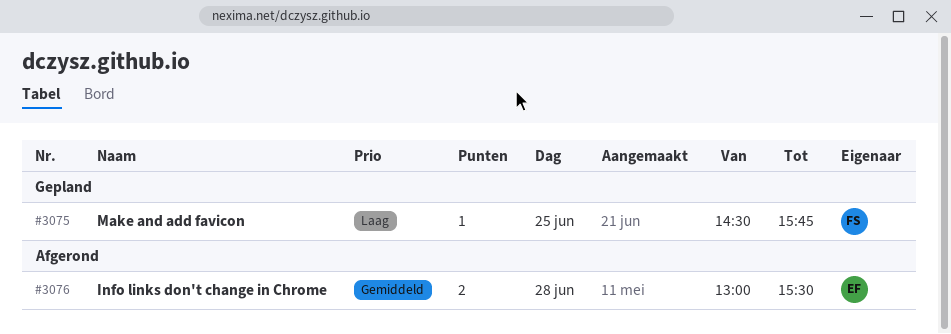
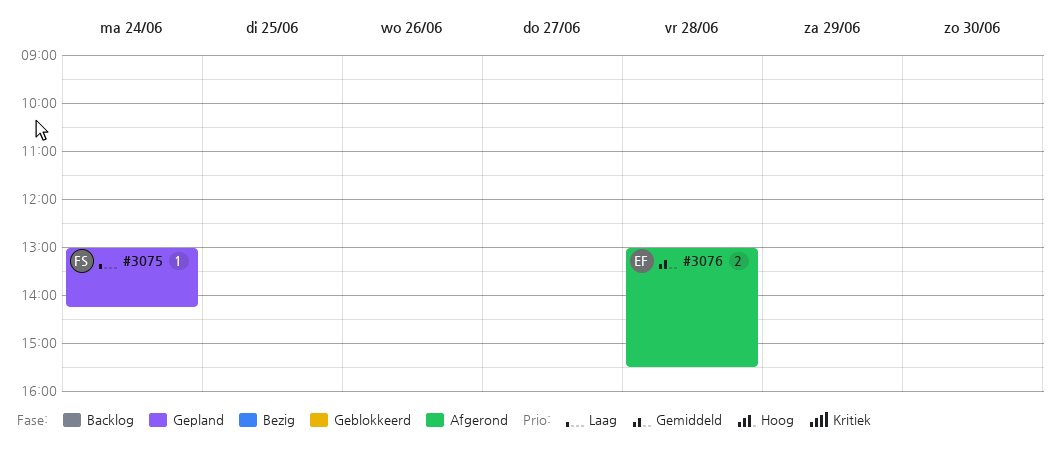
#3075, day: Jun 25 -> Jun 24
#3075, begins: 14:30 -> 13:00
#3075, ends: 15:45 -> 14:15

